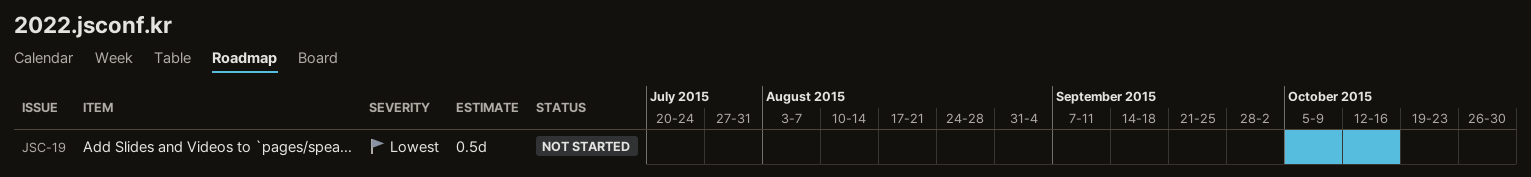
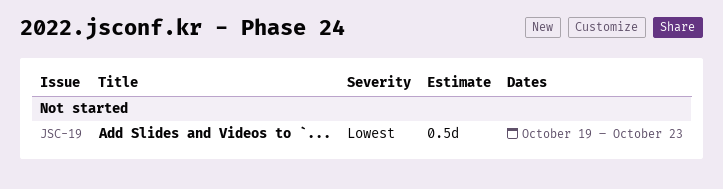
JSC-19, start: Oct 5 -> Oct 19
JSC-19, due: Oct 16 -> Oct 23

